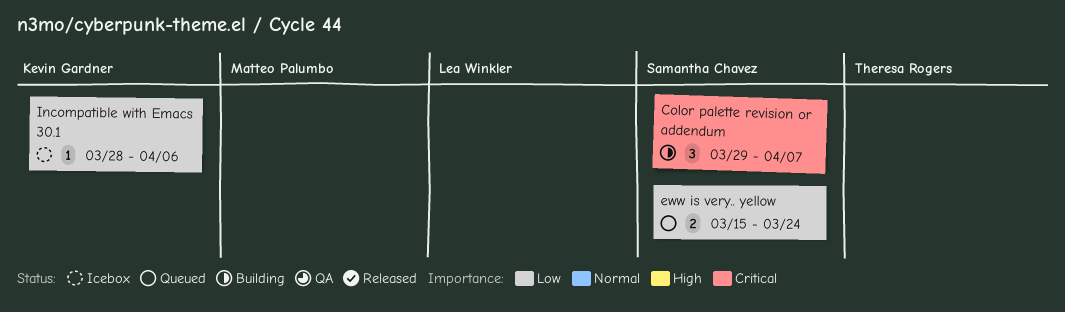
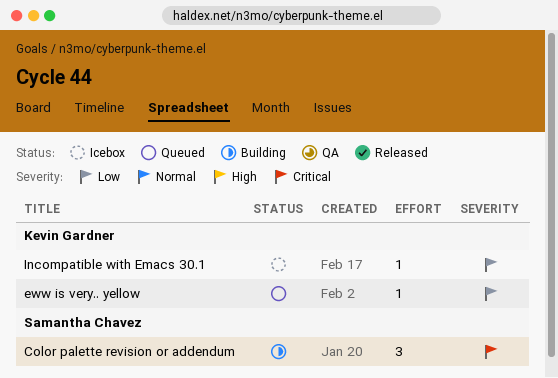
eww is very.. yellow, owner: Samantha Chavez -> Kevin Gardner
eww is very.. yellow, estimate: 2 -> 1

